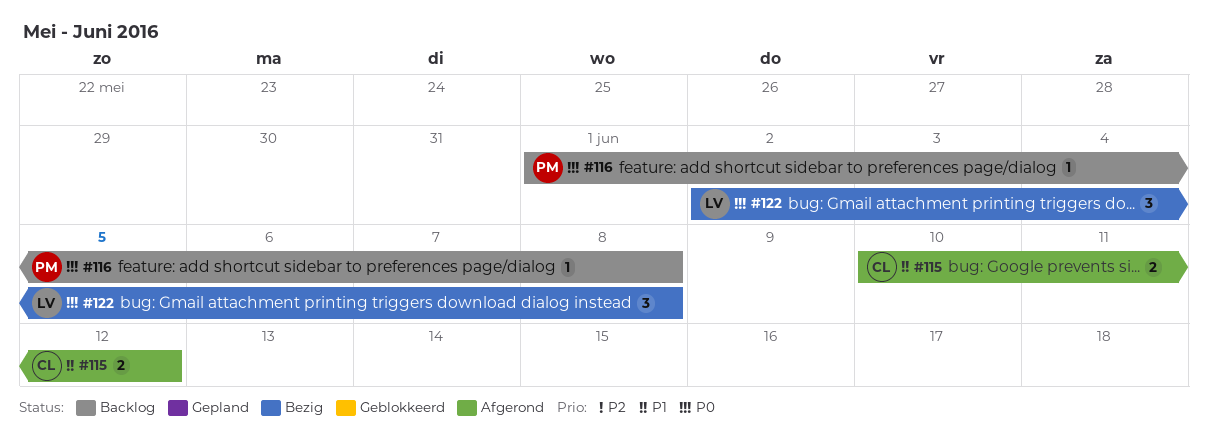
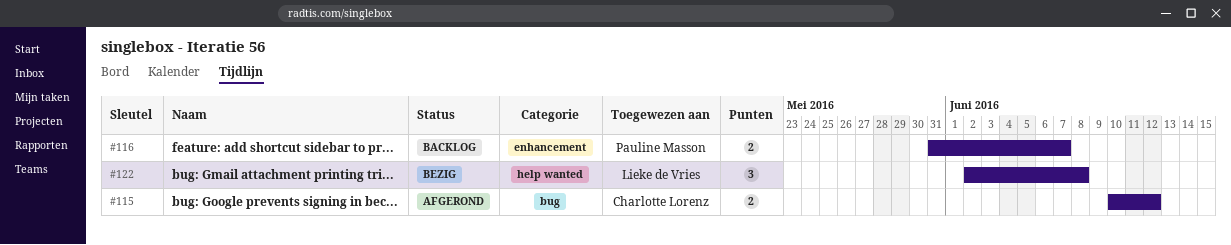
#116, estimate: 1 -> 2
#116, start: Jun 1 -> May 31
#116, due: Jun 8 -> Jun 7

